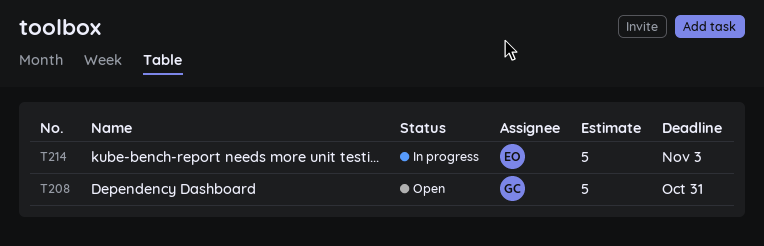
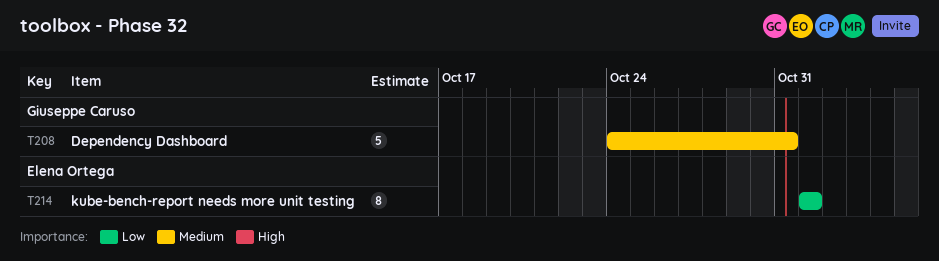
T214, estimate: 5 -> 8
T214, due: Nov 3 -> Nov 1

